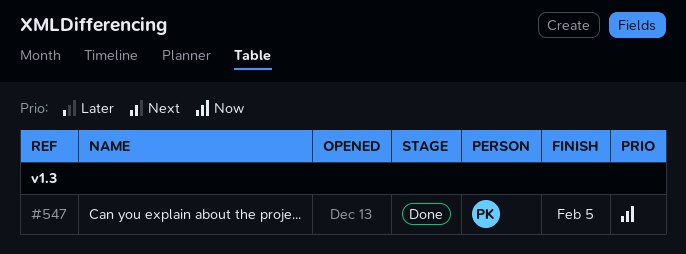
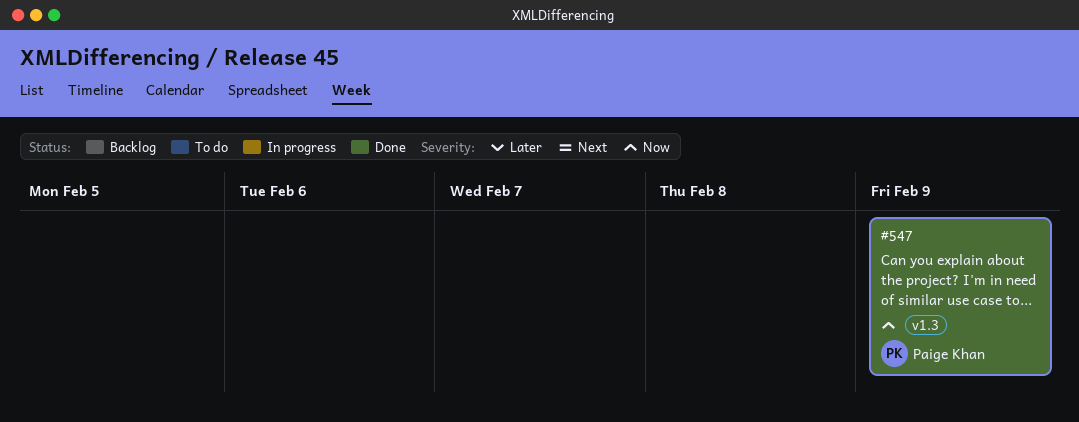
#547, due: Feb 5 -> Feb 9

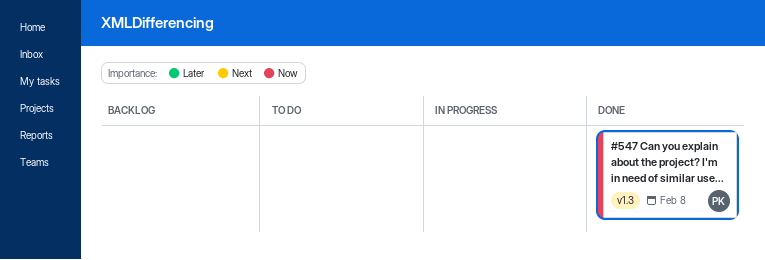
#547, due: Feb 9 -> Feb 8

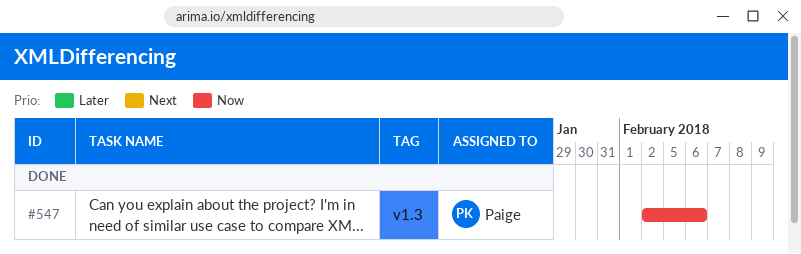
#547, due: Feb 8 -> Feb 6

